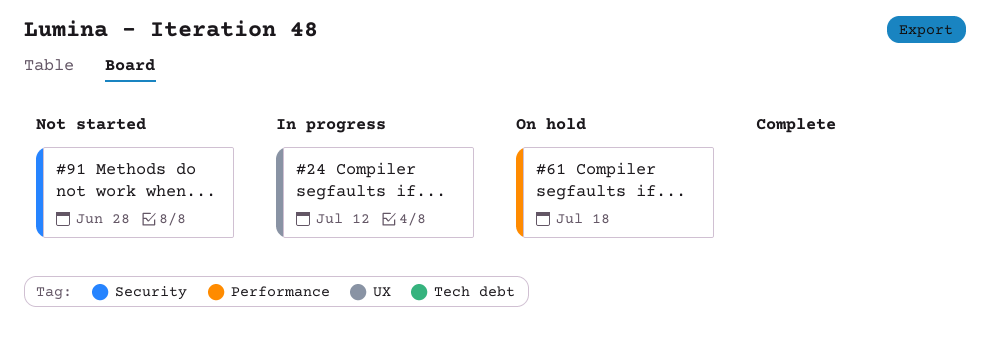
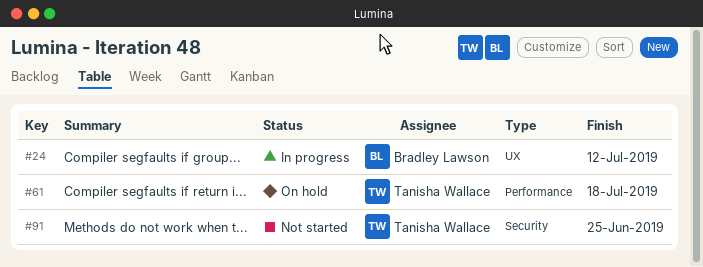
#91, due: Jun 28 -> Jun 25

